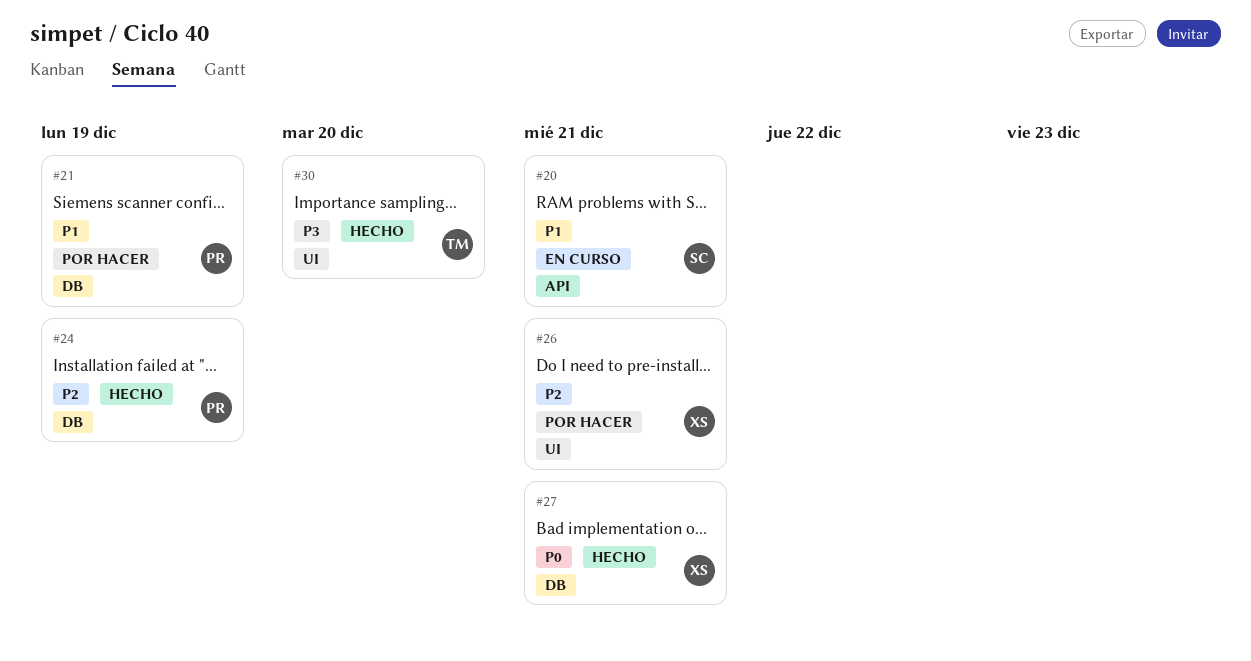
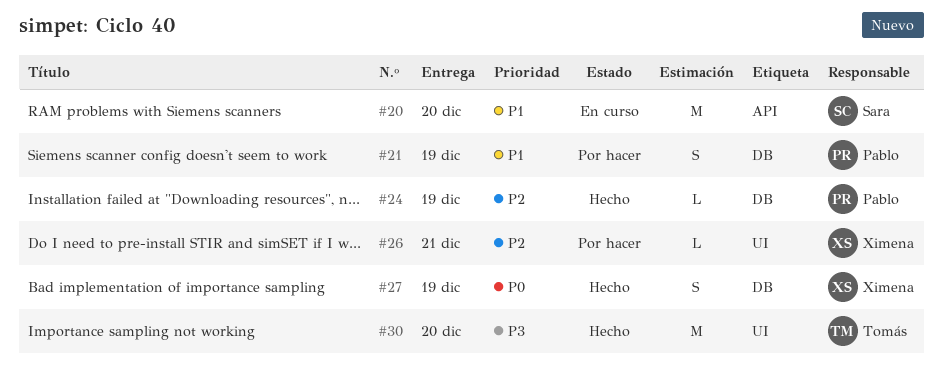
#20, due: Dec 21 -> Dec 20
#27, due: Dec 21 -> Dec 19

